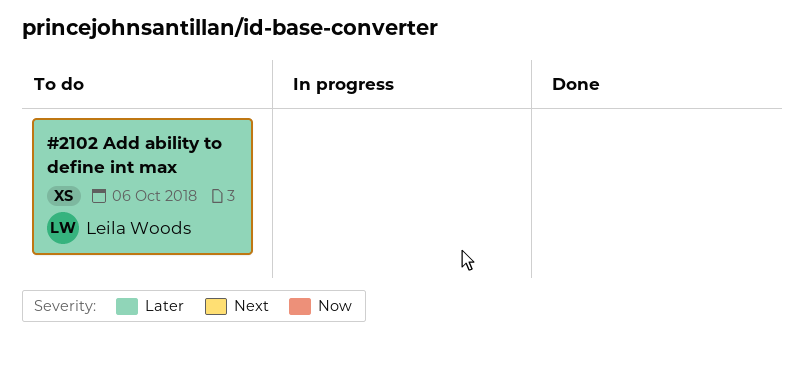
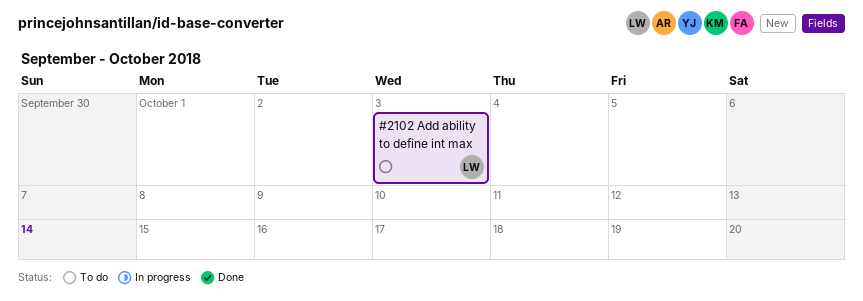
#2102, due: Oct 6 -> Oct 3

